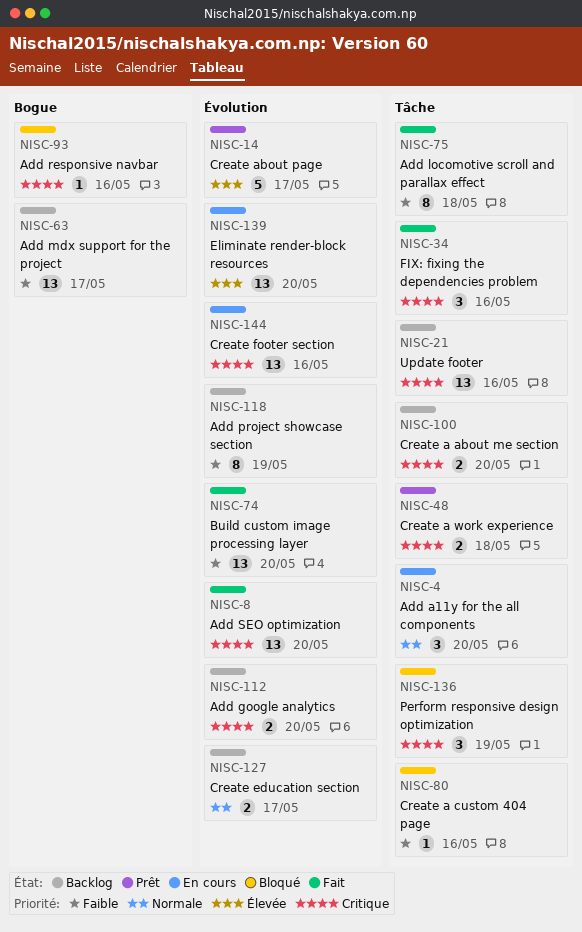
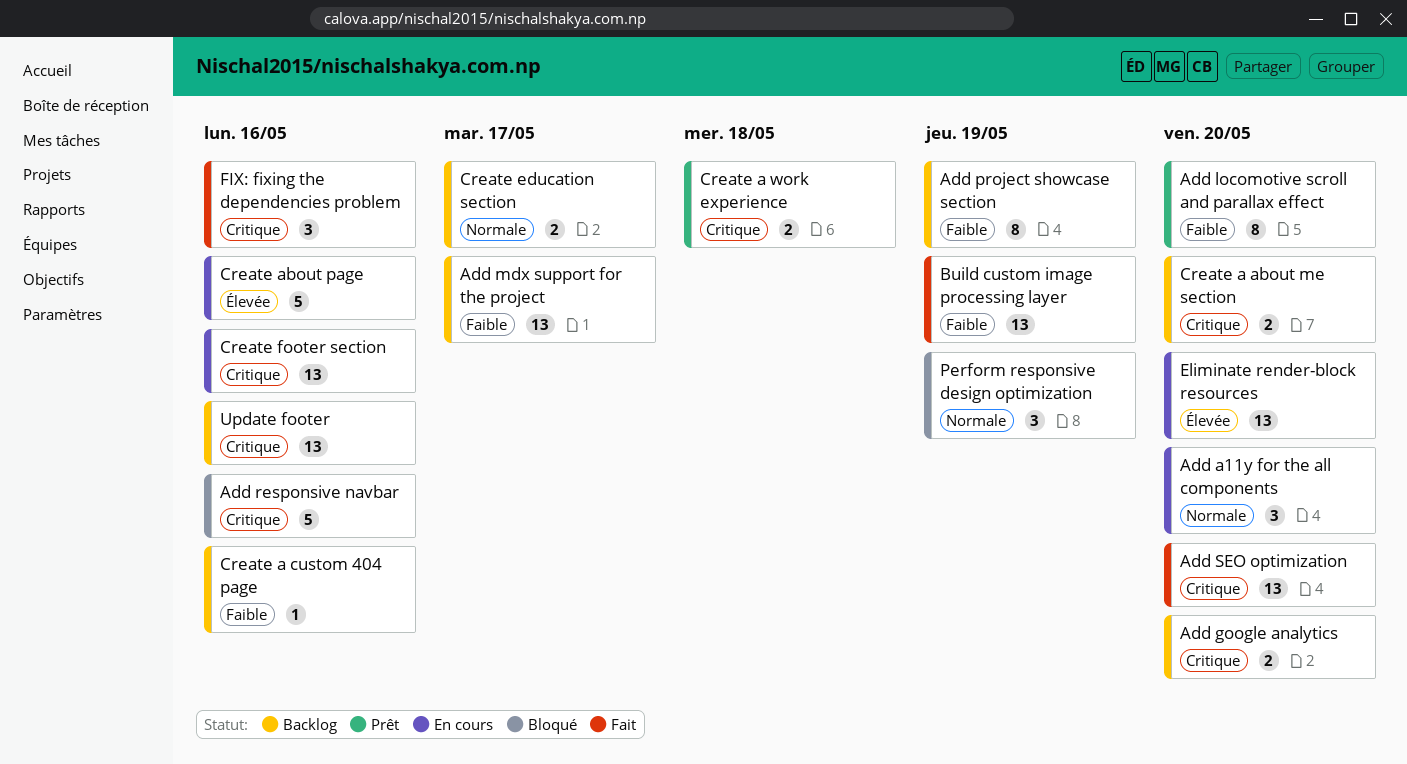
Add locomotive scroll and parallax effect, status: Fait -> Prêt
Add locomotive scroll and parallax effect, due: May 18 -> May 20
Add responsive navbar, estimate: 1 -> 5
Build custom image processing layer, due: May 20 -> May 19
Create a custom 404 page, status: Bloqué -> Backlog
Create about page, status: Prêt -> En cours
Create about page, due: May 17 -> May 16
Perform responsive design optimization, priority: Critique -> Normale

